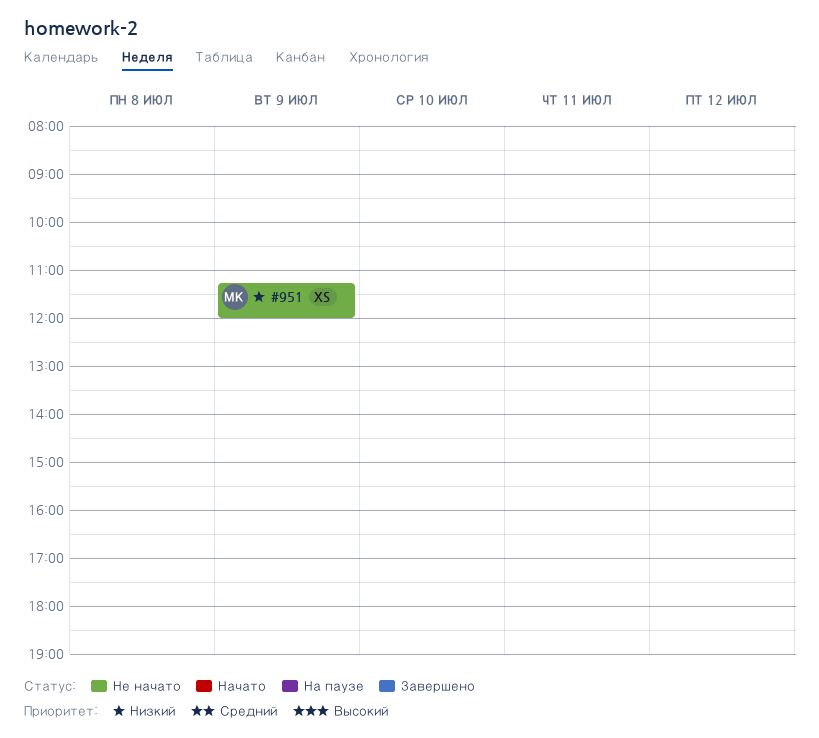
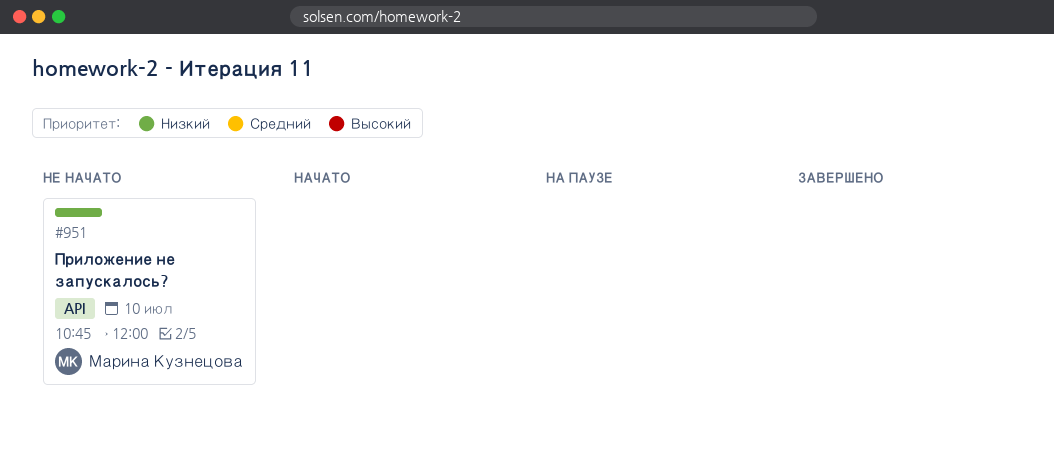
#951, day: Jul 9 -> Jul 10
#951, begins: 11:15 -> 10:45

